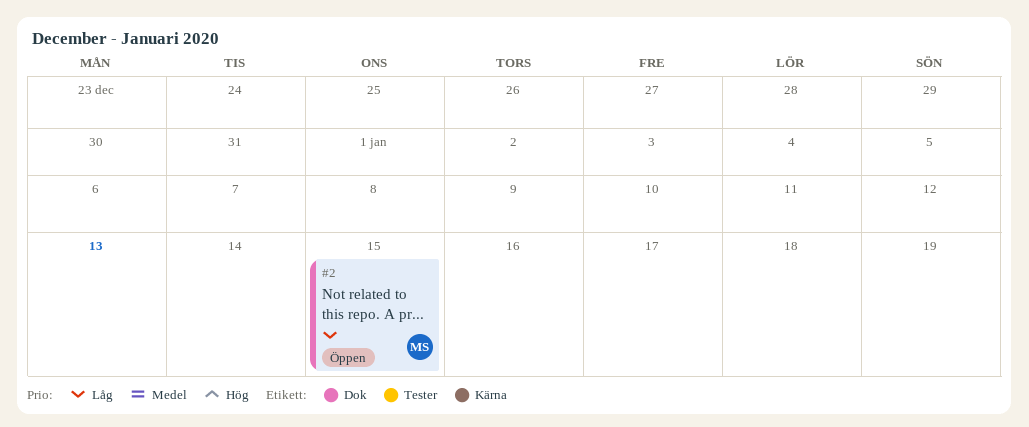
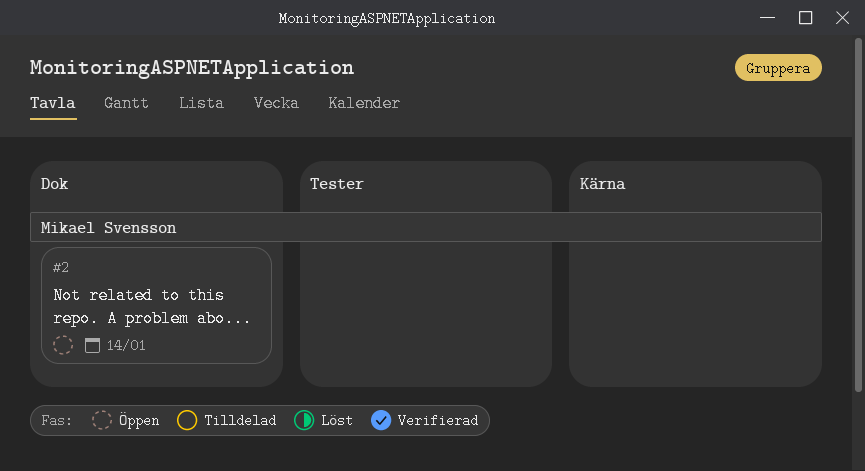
#2, due: Jan 15 -> Jan 14

